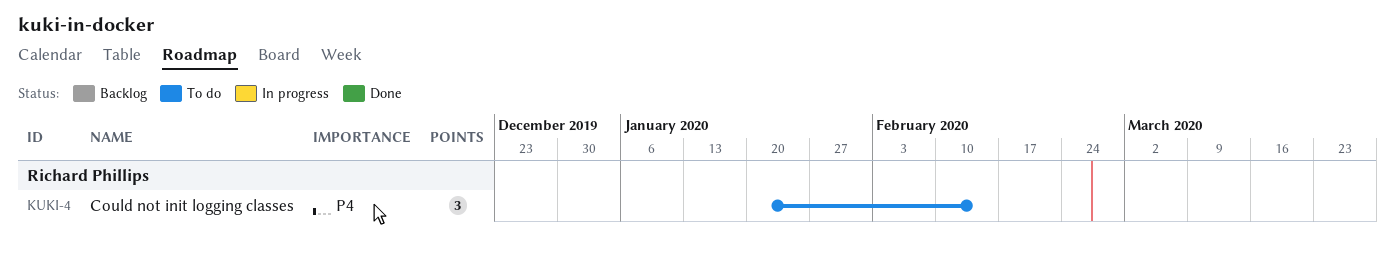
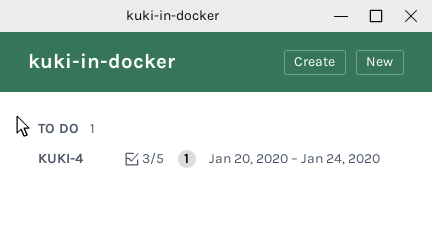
KUKI-4, estimate: 3 -> 1
KUKI-4, due: Feb 14 -> Jan 24

